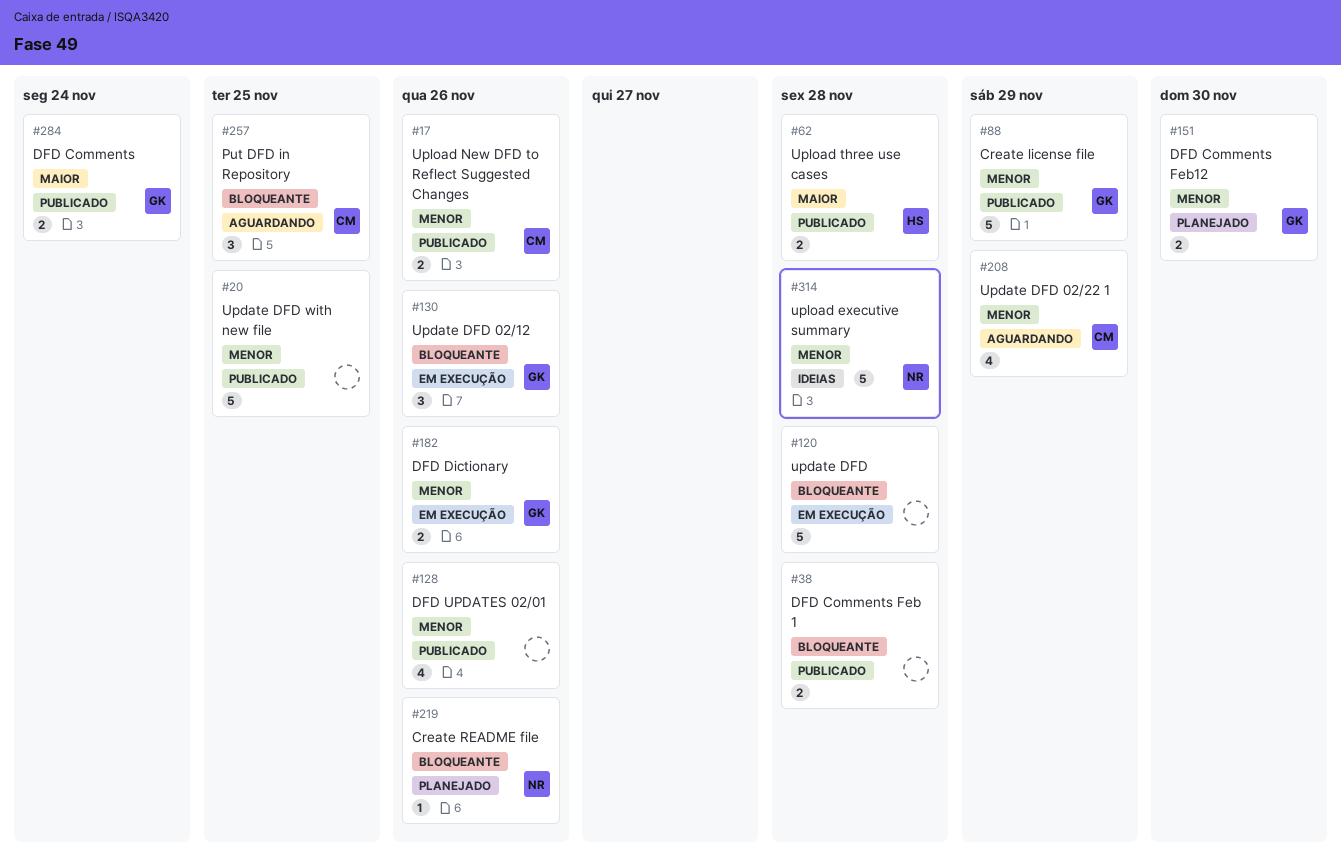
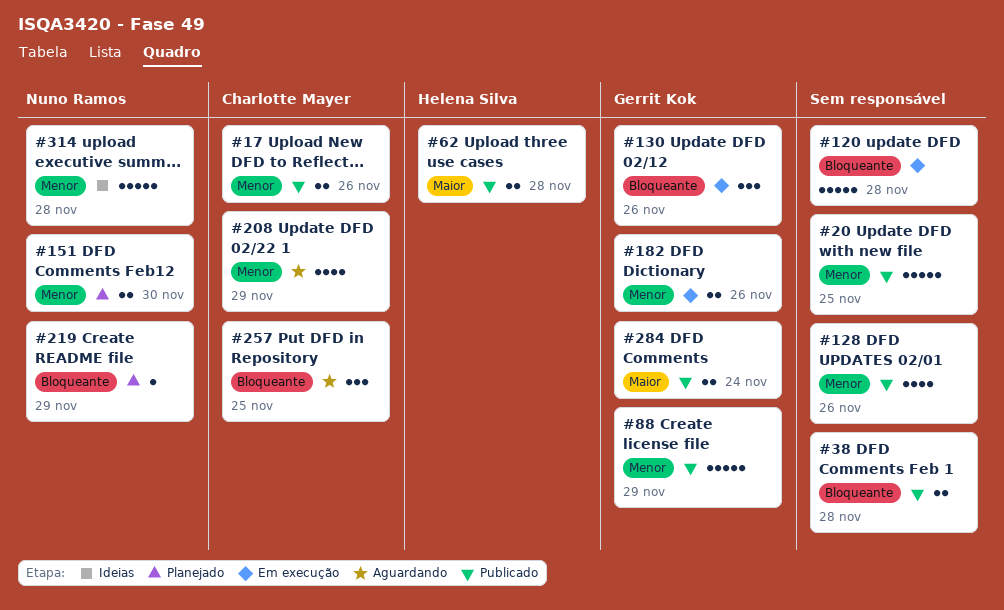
#151, owner: Gerrit Kok -> Nuno Ramos
#219, due: Nov 26 -> Nov 29

